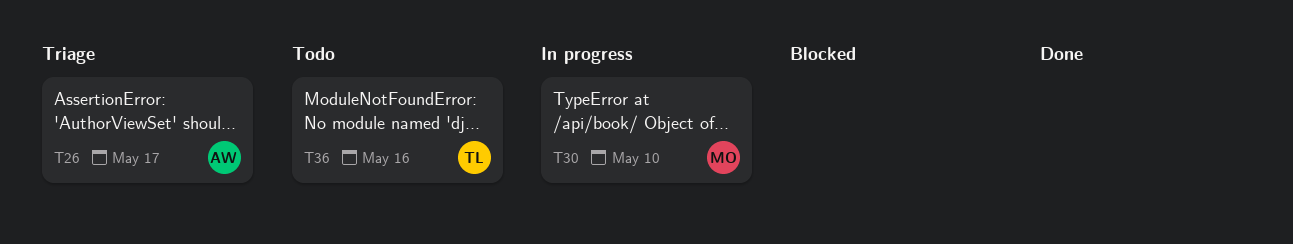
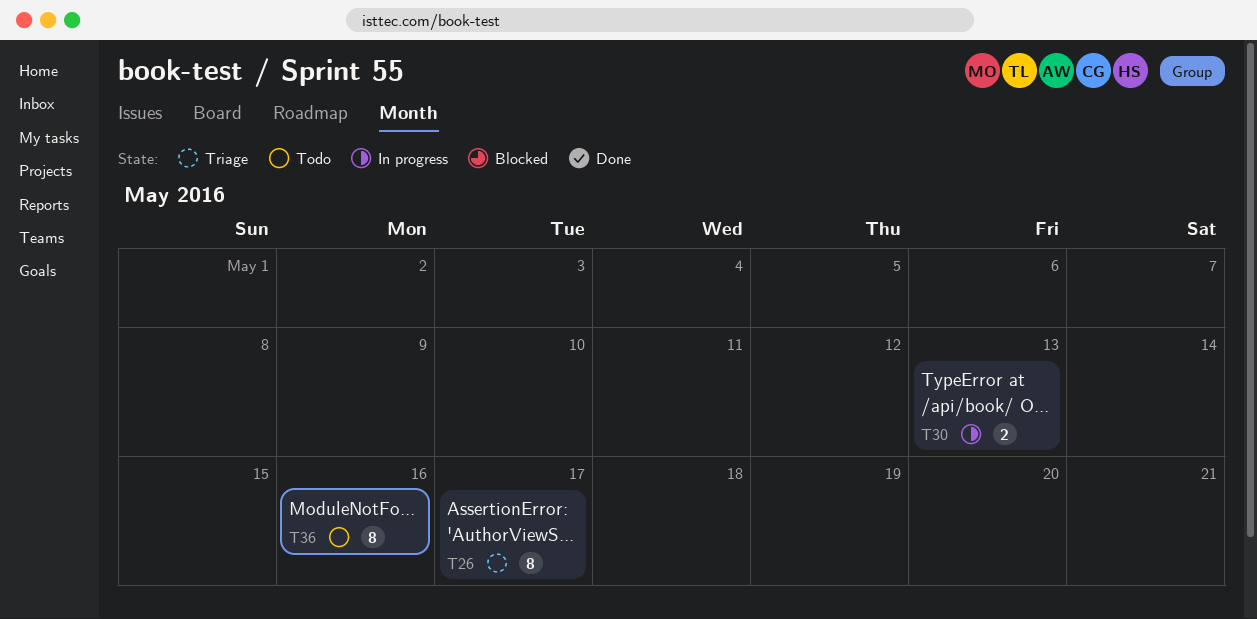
T30, due: May 10 -> May 13

